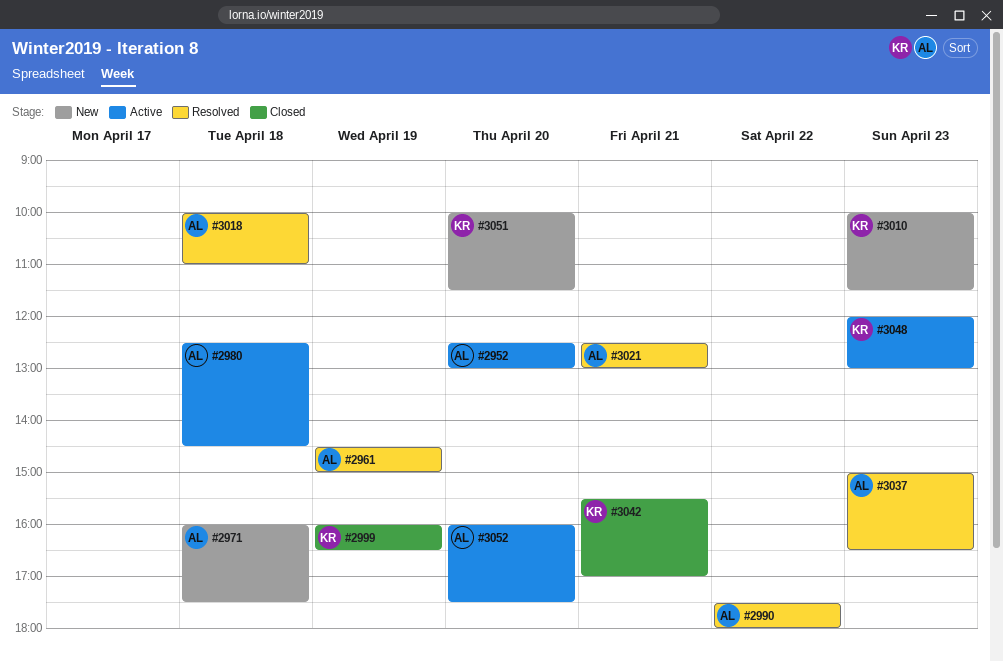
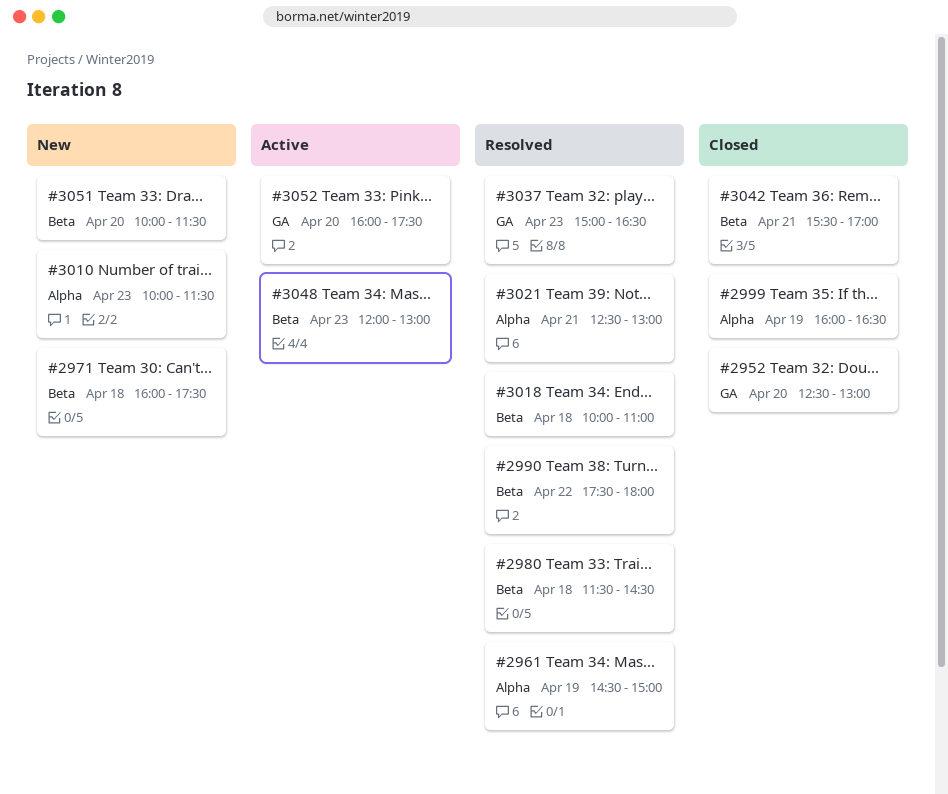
#2952, status: Active -> Closed
#2980, status: Active -> Resolved
#2980, begins: 12:30 -> 11:30

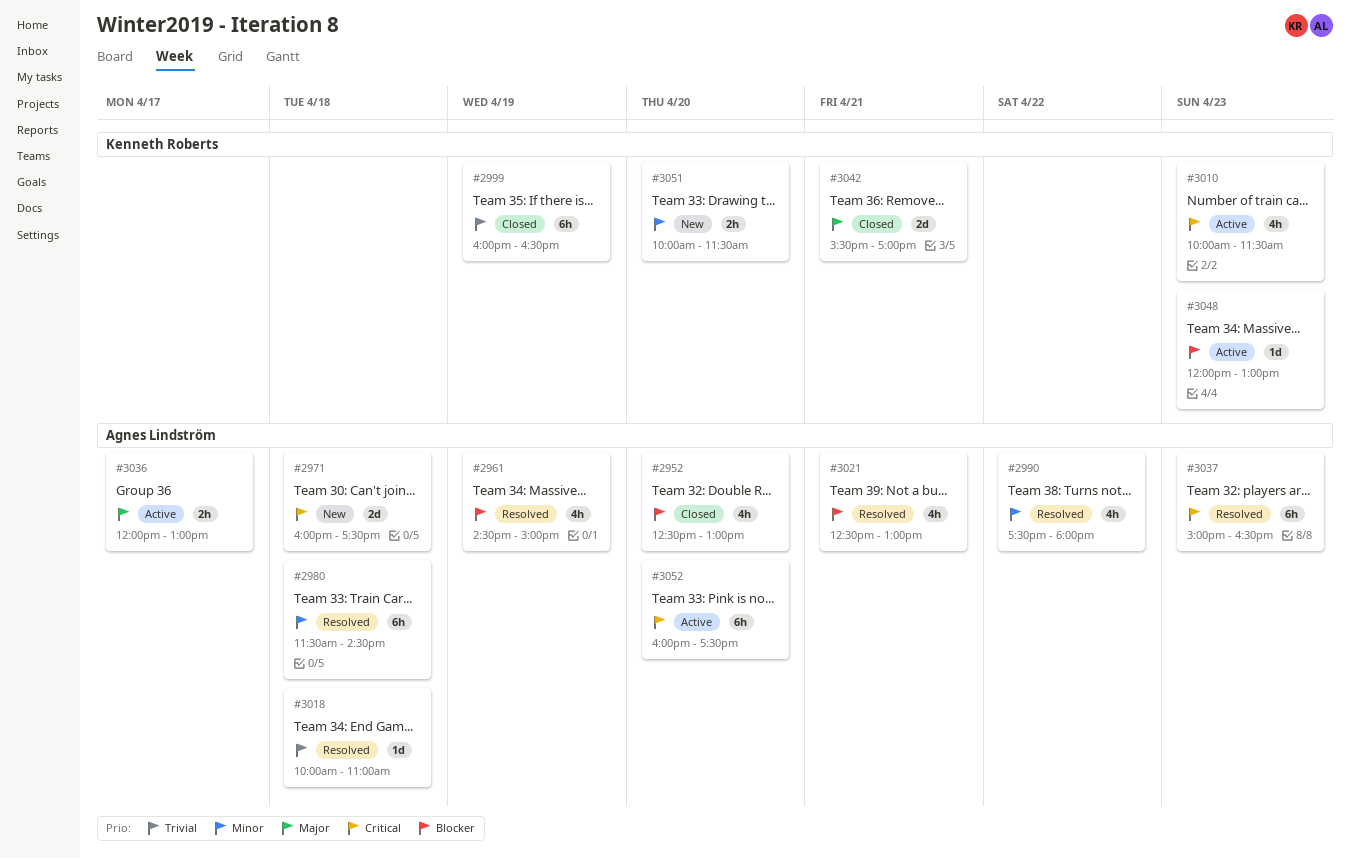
#3010, status: New -> Active
#3036: none -> present

